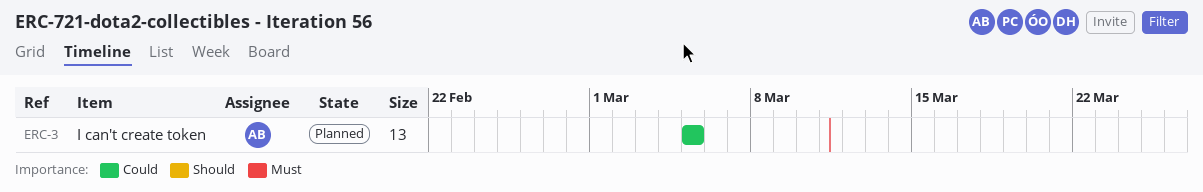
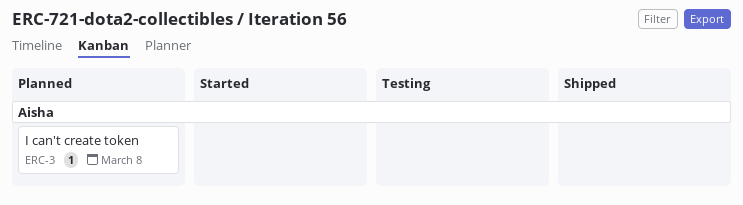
ERC-3, estimate: 13 -> 1
ERC-3, due: Mar 5 -> Mar 8

